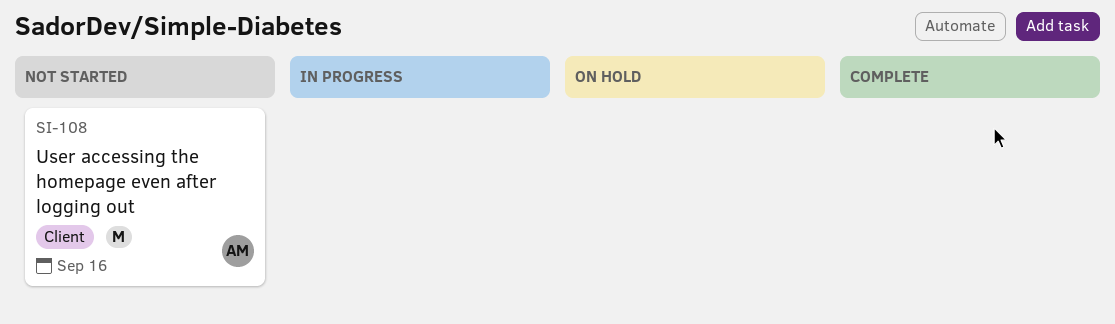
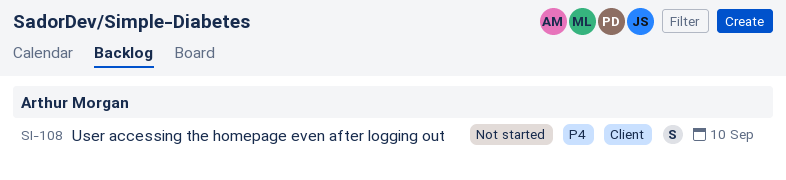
SI-108, estimate: M -> S
SI-108, due: Sep 16 -> Sep 10

